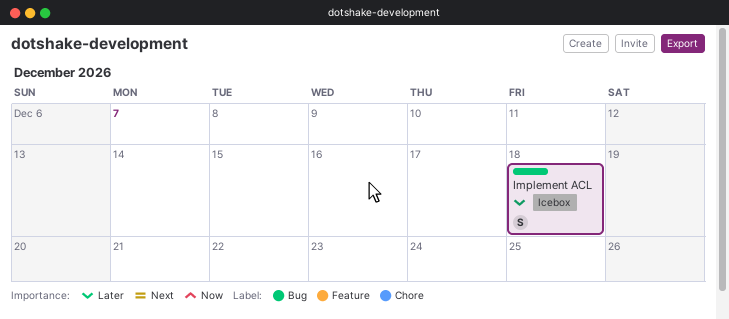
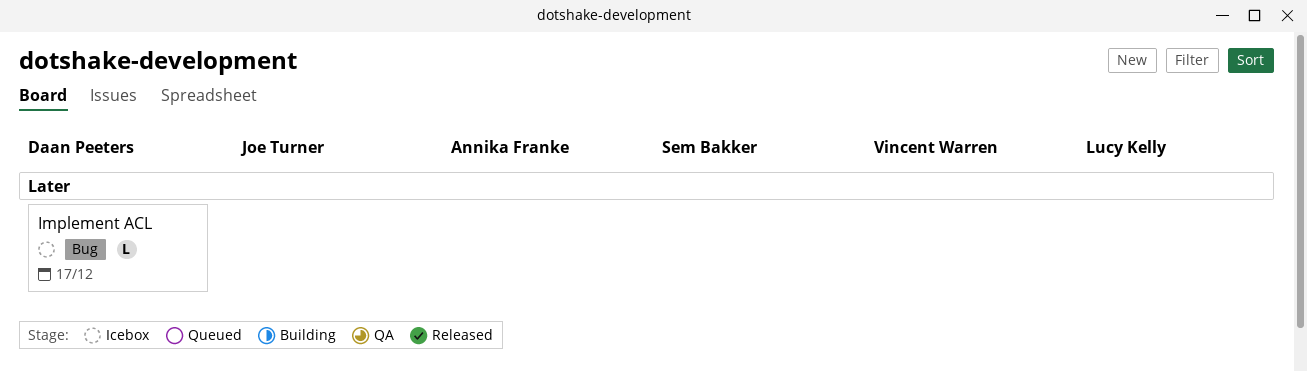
Implement ACL, estimate: S -> L
Implement ACL, due: Dec 18 -> Dec 17

